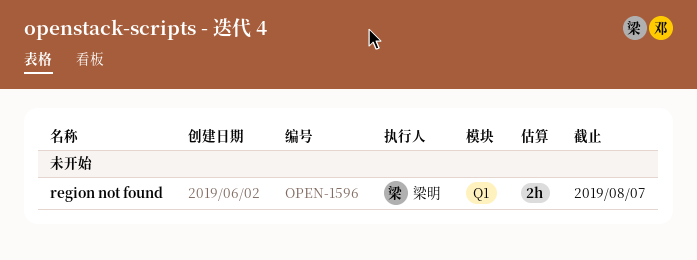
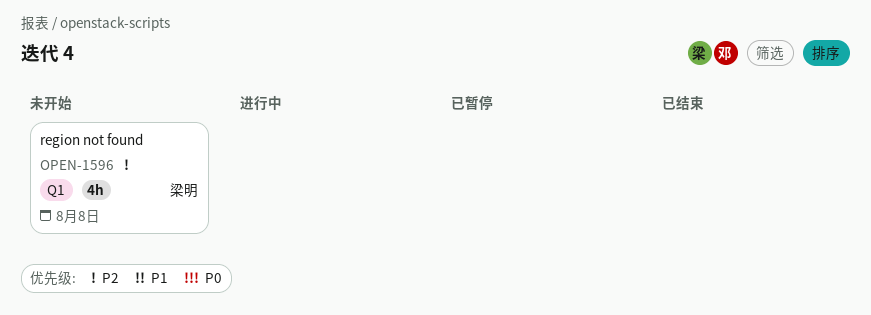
OPEN-1596, estimate: 2h -> 4h
OPEN-1596, due: Aug 7 -> Aug 8

